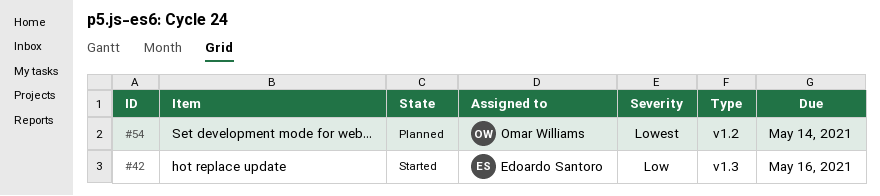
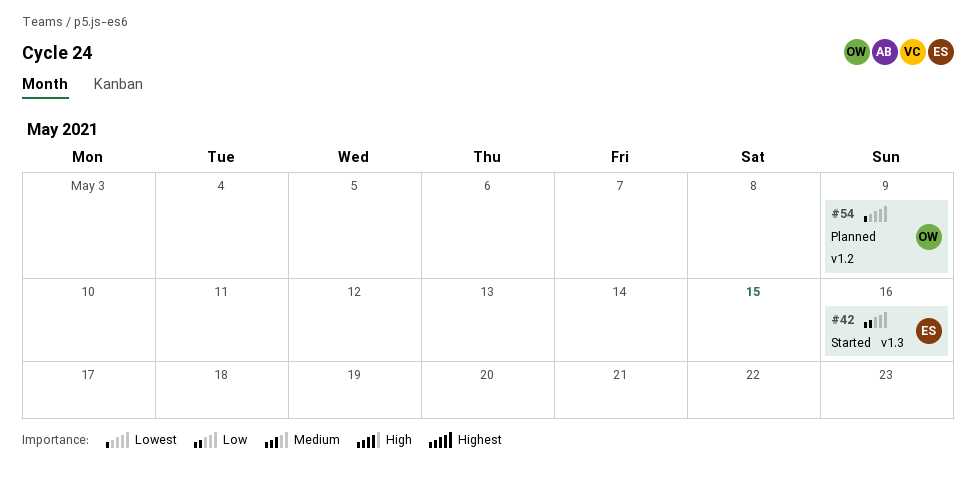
#54, due: May 14 -> May 9

